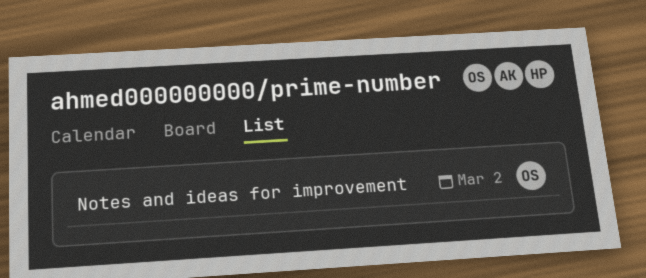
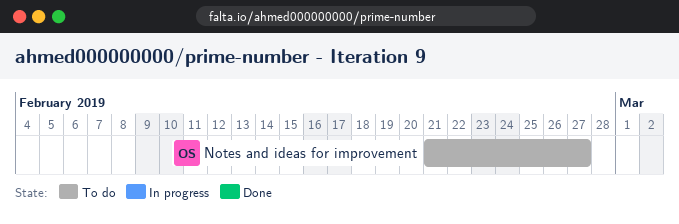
Notes and ideas for improvement, due: Mar 2 -> Feb 27

